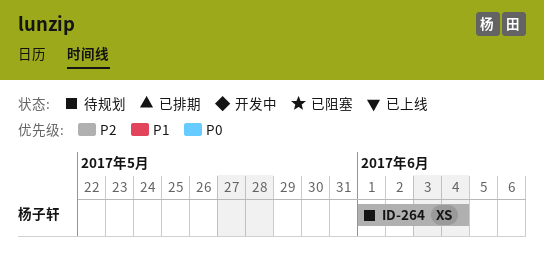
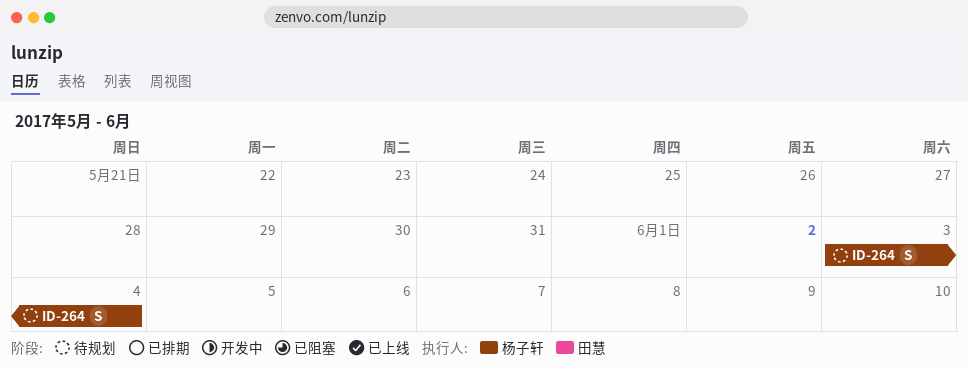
ID-264, estimate: XS -> S
ID-264, start: Jun 1 -> Jun 3

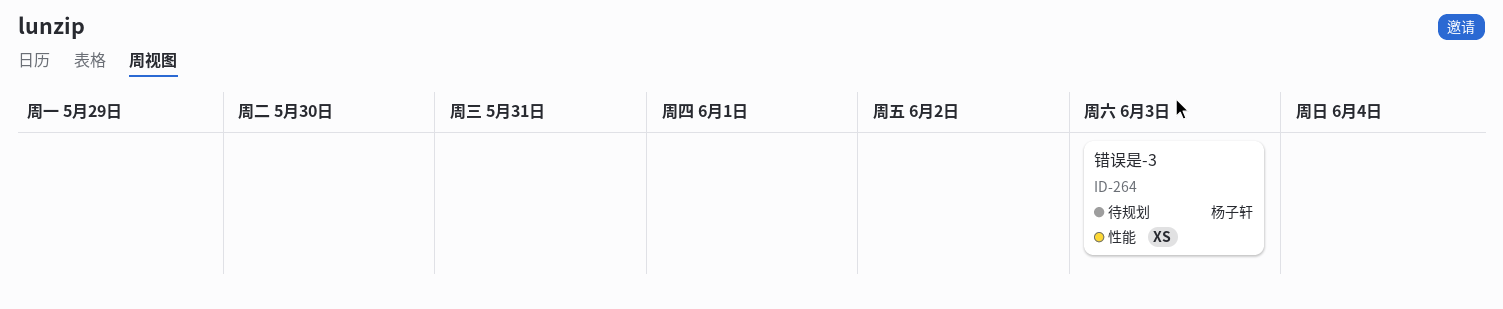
ID-264, estimate: S -> XS
ID-264, due: Jun 4 -> Jun 3

